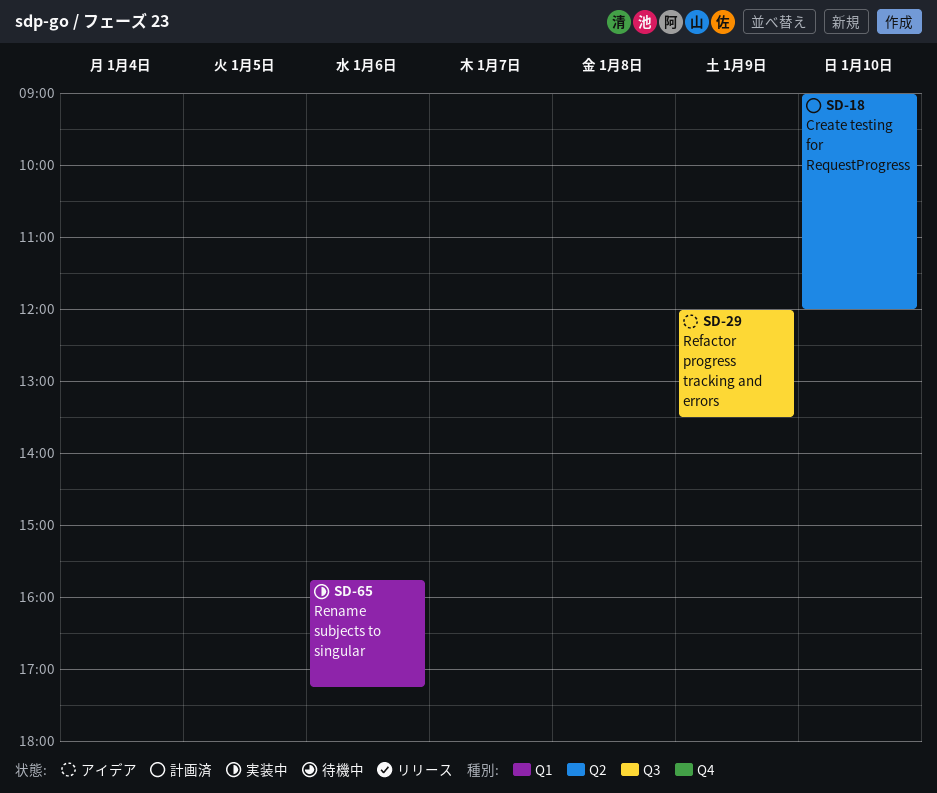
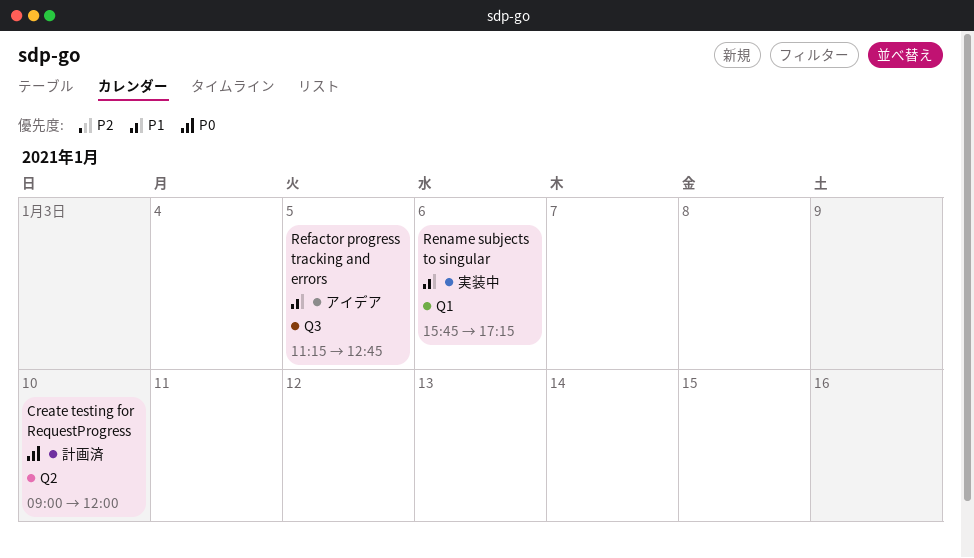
Refactor progress tracking and errors, day: Jan 9 -> Jan 5
Refactor progress tracking and errors, begins: 12:00 -> 11:15
Refactor progress tracking and errors, ends: 13:30 -> 12:45

